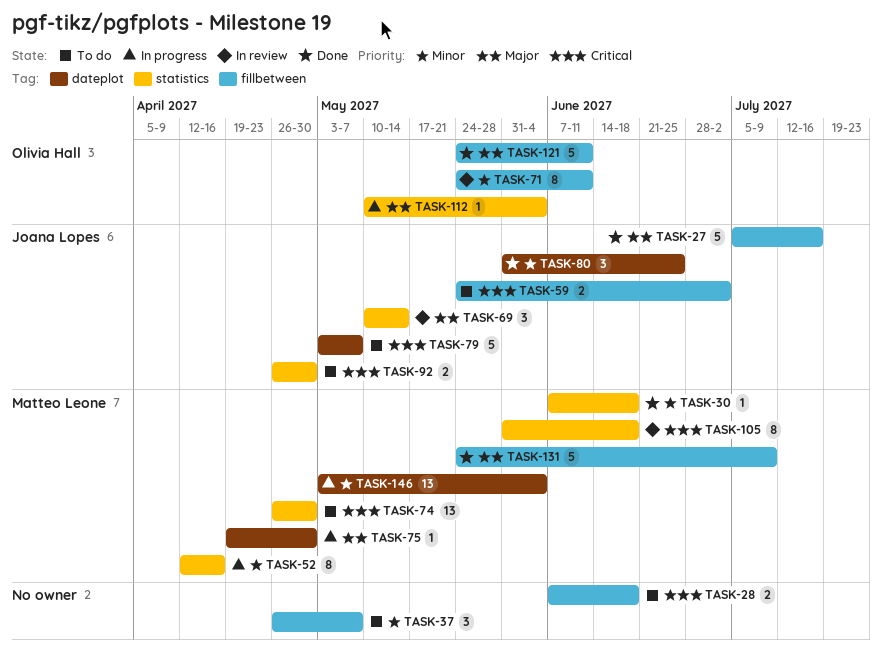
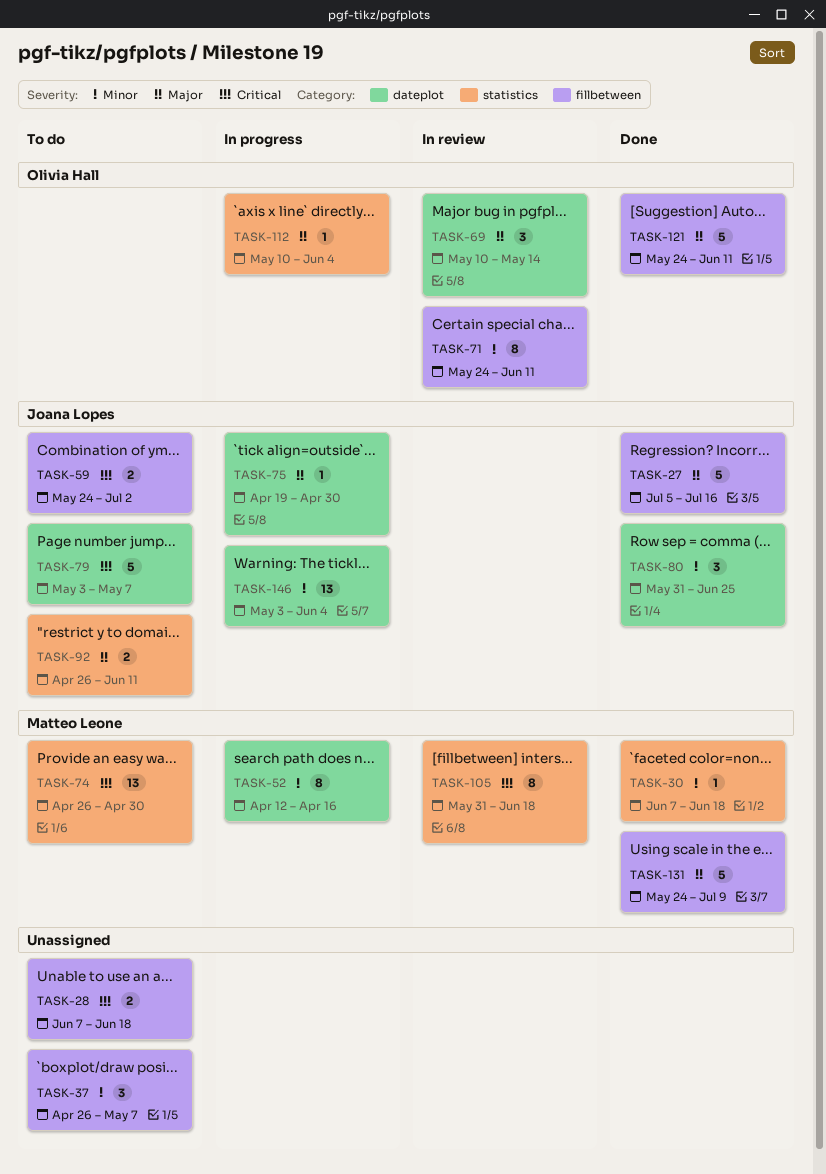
TASK-52, label: statistics -> dateplot
TASK-69, owner: Joana Lopes -> Olivia Hall
TASK-69, label: statistics -> dateplot
TASK-75, owner: Matteo Leone -> Joana Lopes
TASK-92, priority: Critical -> Major
TASK-92, due: Apr 30 -> Jun 11
TASK-146, owner: Matteo Leone -> Joana Lopes

